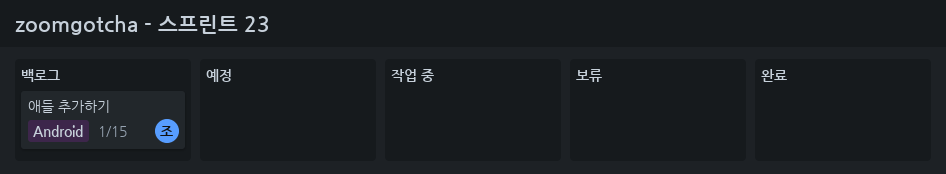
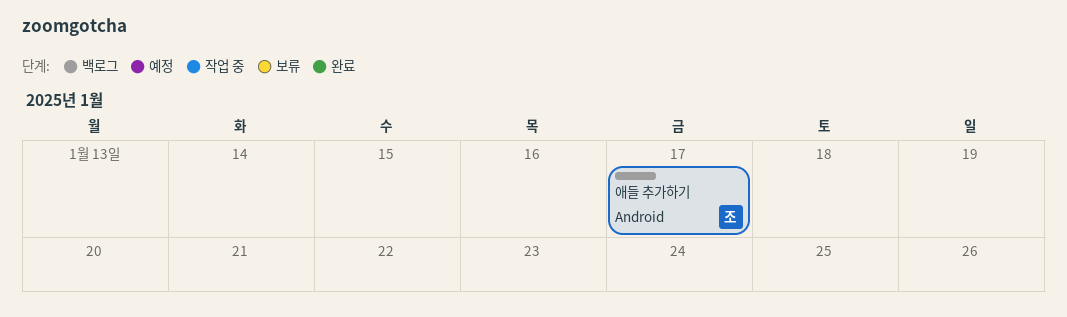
애들 추가하기, due: Jan 15 -> Jan 17

